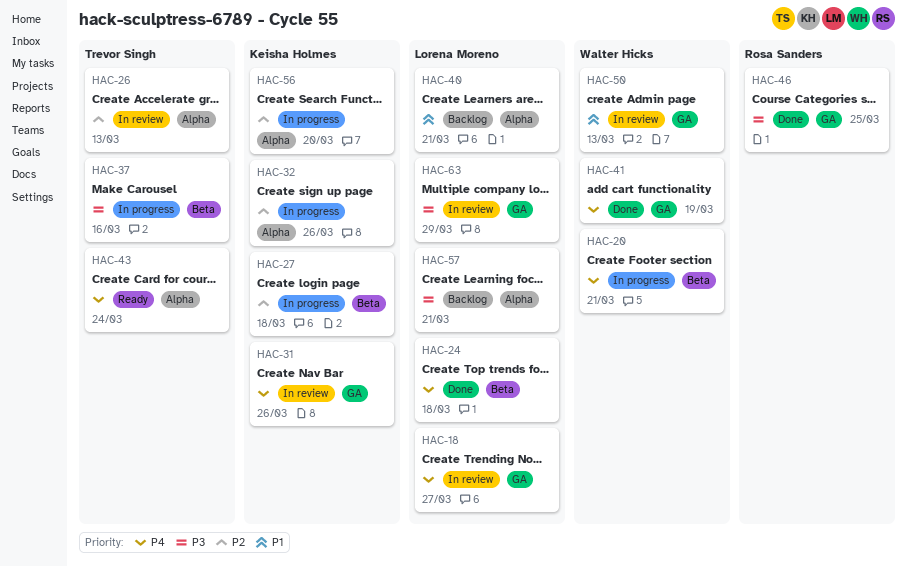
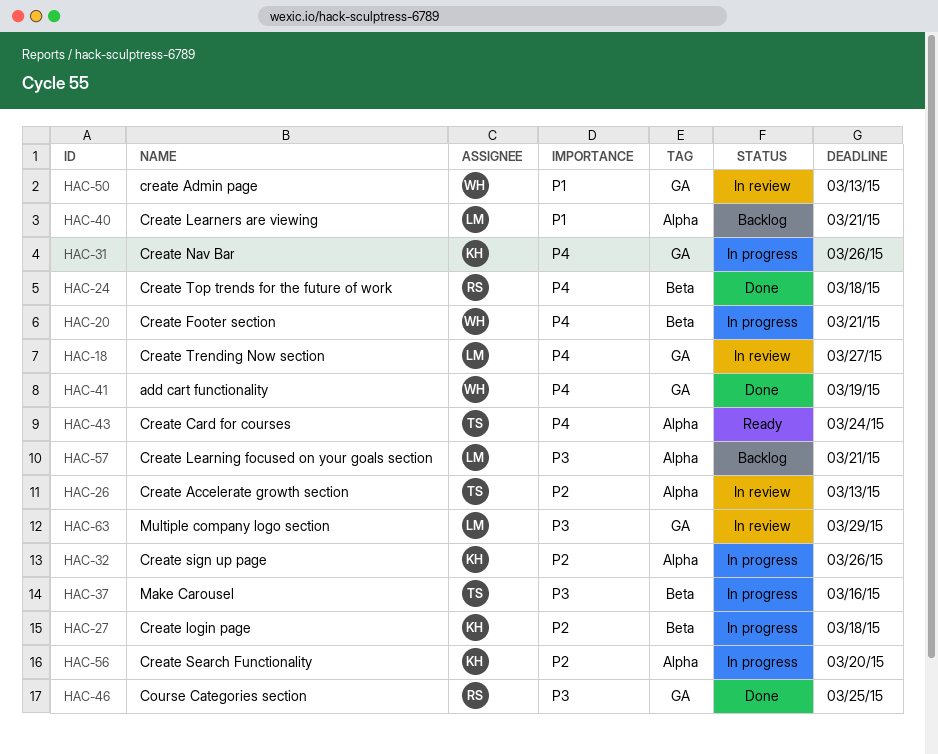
HAC-24, owner: Lorena Moreno -> Rosa Sanders
HAC-31, status: In review -> In progress

